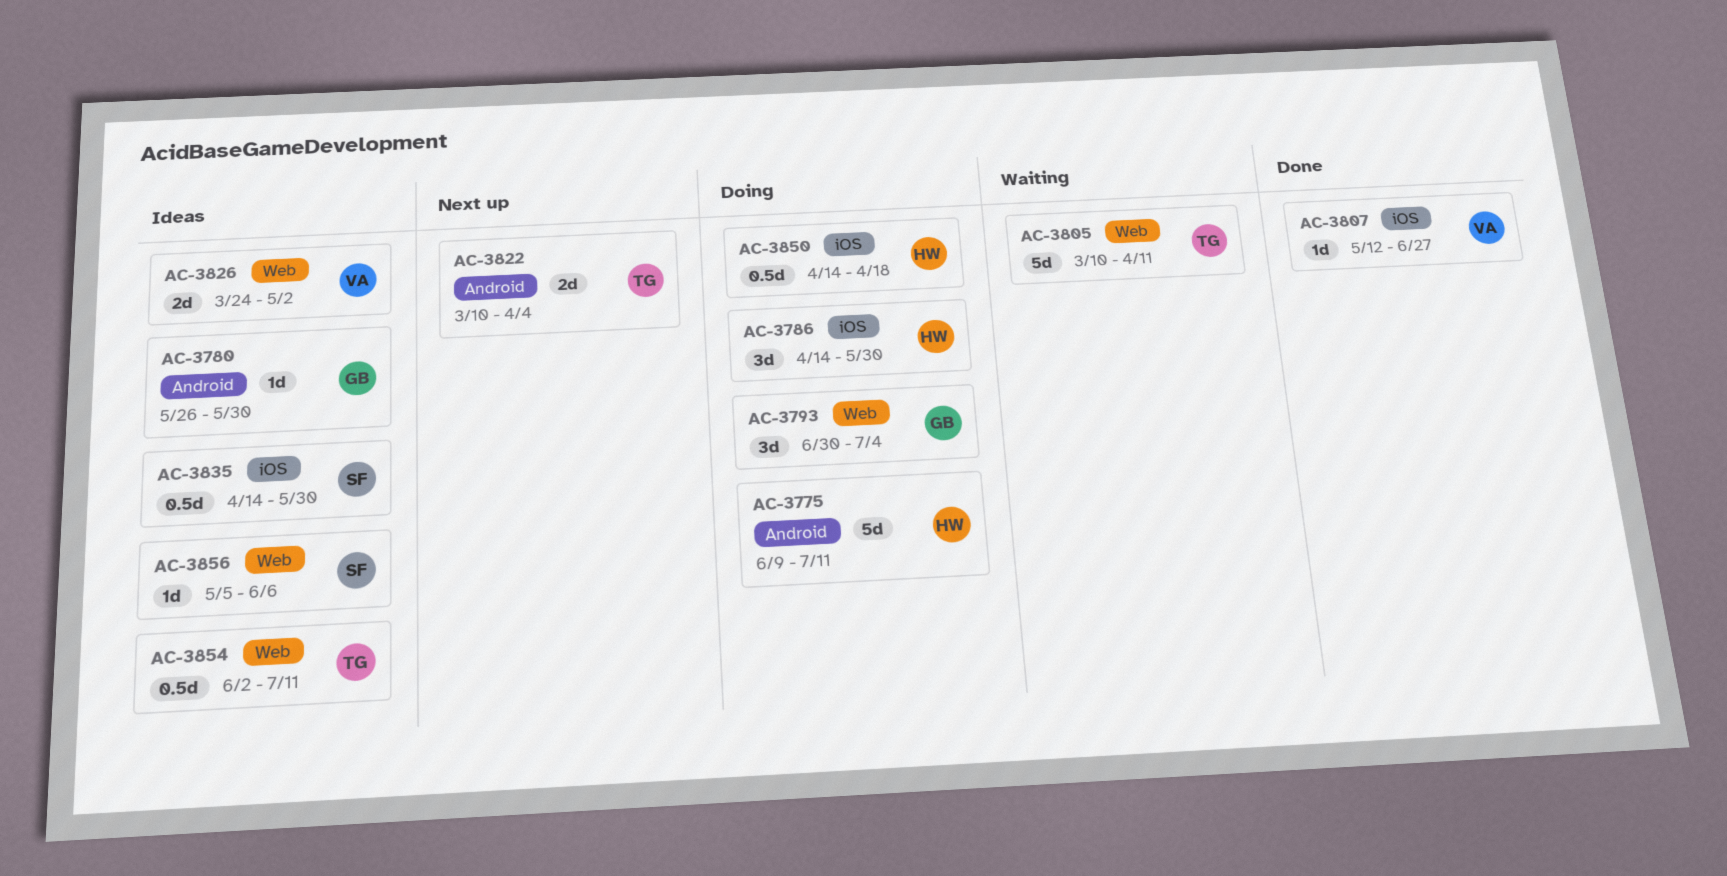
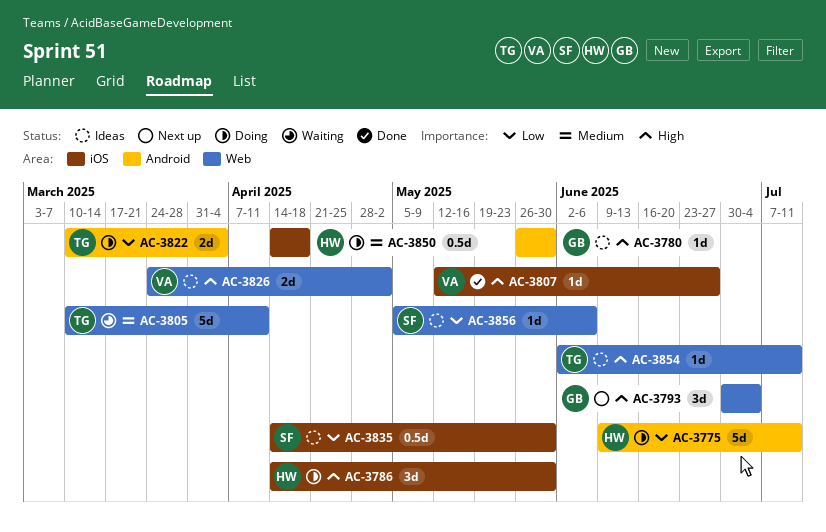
AC-3793, status: Doing -> Next up
AC-3822, status: Next up -> Doing
AC-3854, estimate: 0.5d -> 1d

